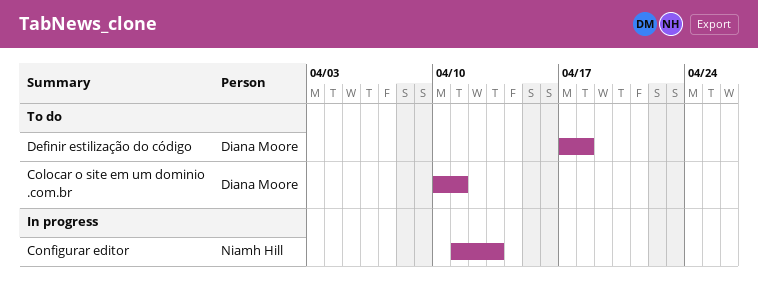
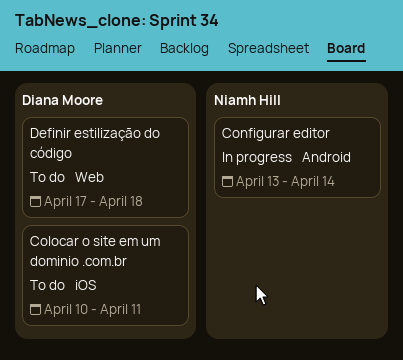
Configurar editor, start: Apr 11 -> Apr 13
Configurar editor, due: Apr 13 -> Apr 14

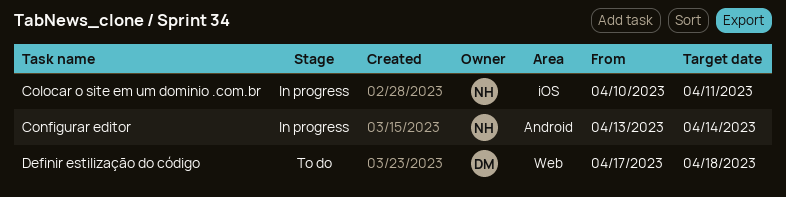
Colocar o site em um dominio .com.br, status: To do -> In progress
Colocar o site em um dominio .com.br, owner: Diana Moore -> Niamh Hill

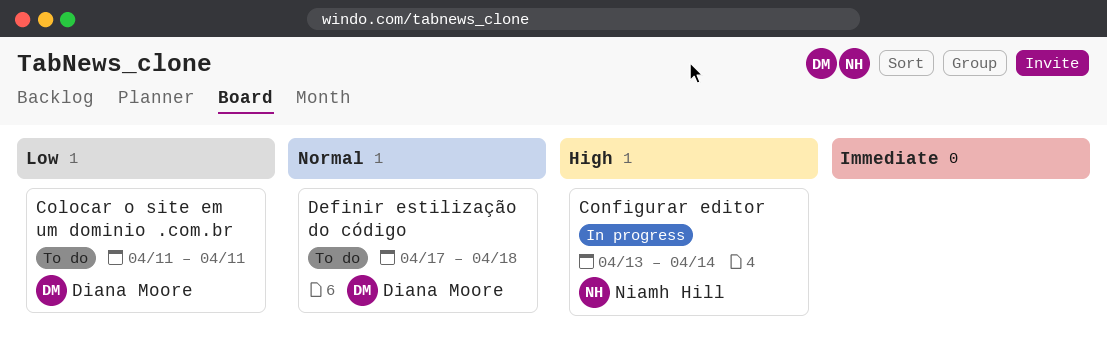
Colocar o site em um dominio .com.br, status: In progress -> To do
Colocar o site em um dominio .com.br, owner: Niamh Hill -> Diana Moore
Colocar o site em um dominio .com.br, start: Apr 10 -> Apr 11

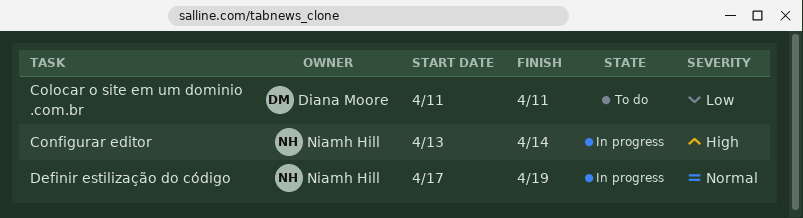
Definir estilização do código, status: To do -> In progress
Definir estilização do código, owner: Diana Moore -> Niamh Hill
Definir estilização do código, due: Apr 18 -> Apr 19

